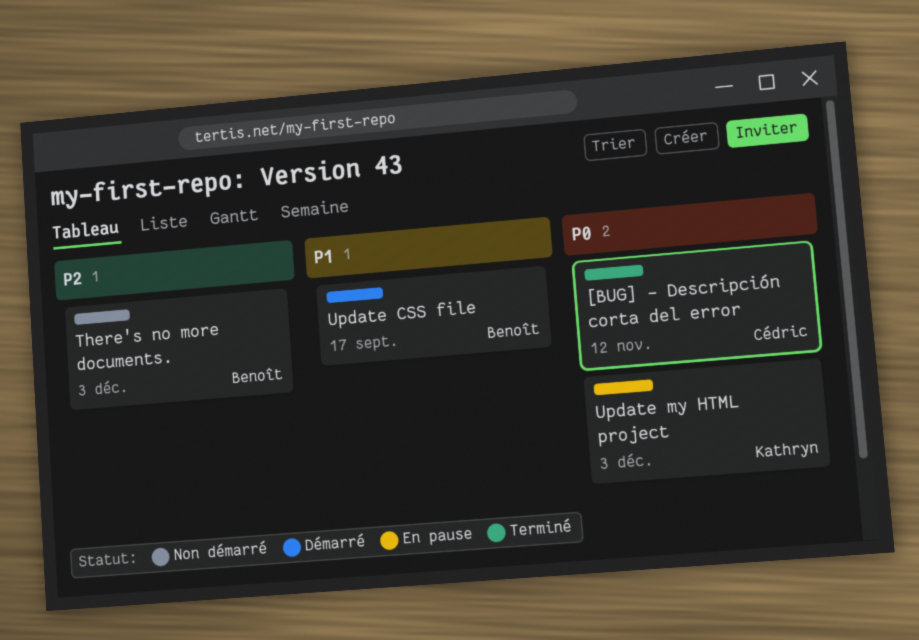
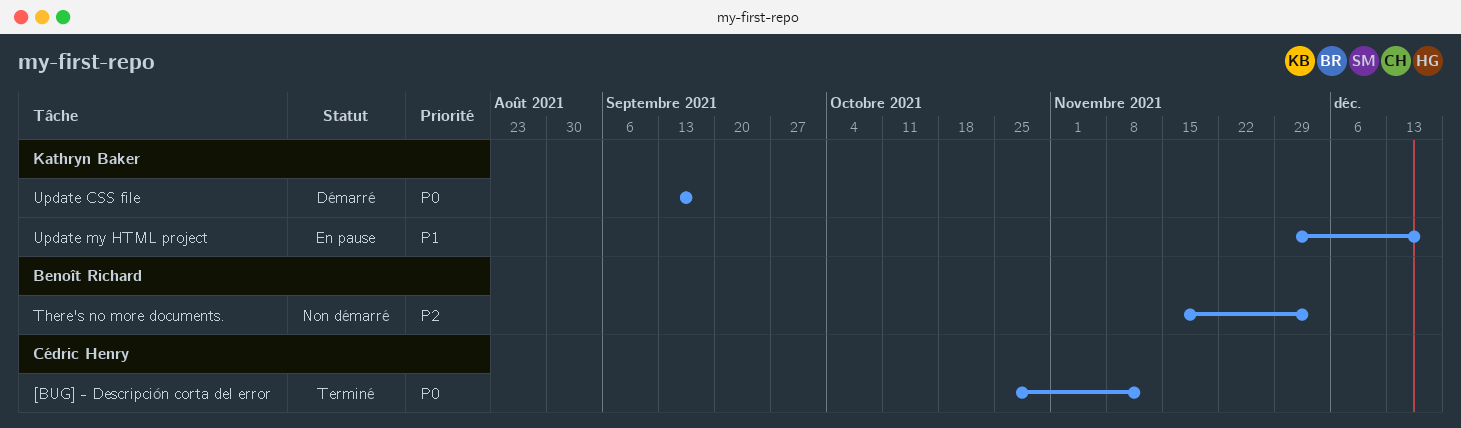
Update CSS file, owner: Benoît Richard -> Kathryn Baker
Update CSS file, priority: P1 -> P0
Update my HTML project, priority: P0 -> P1
Update my HTML project, due: Dec 3 -> Dec 17

